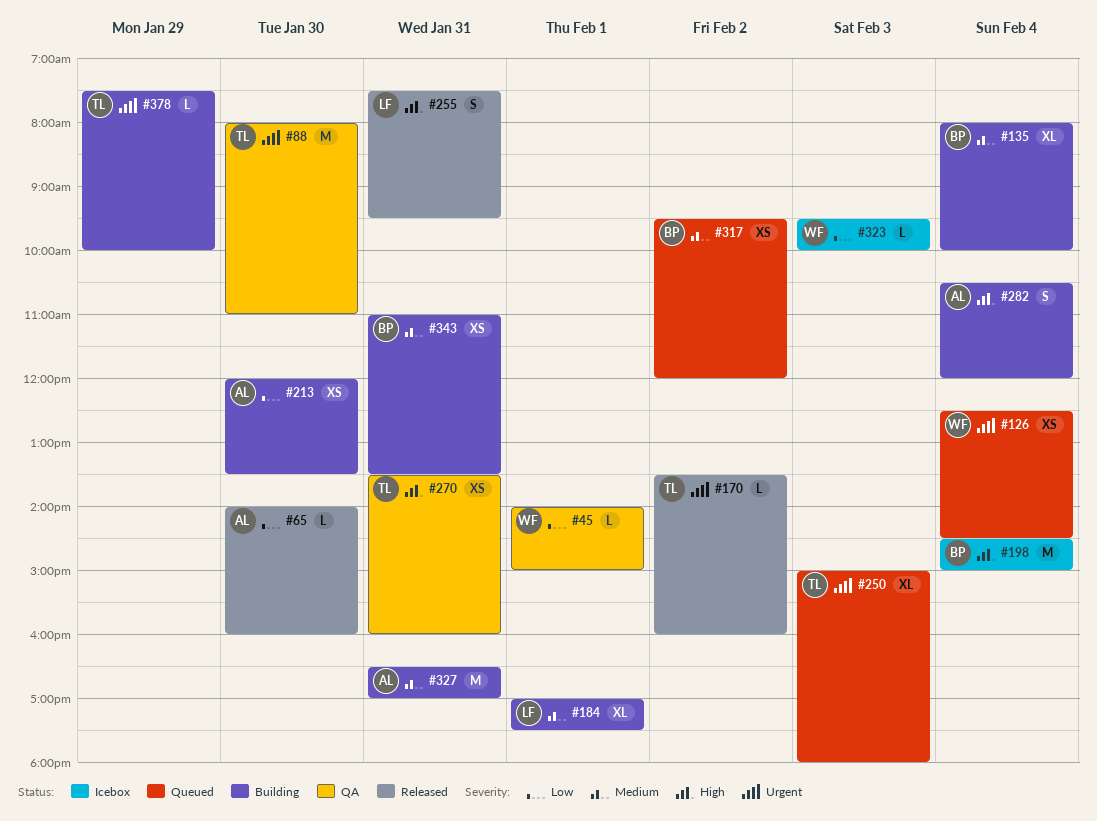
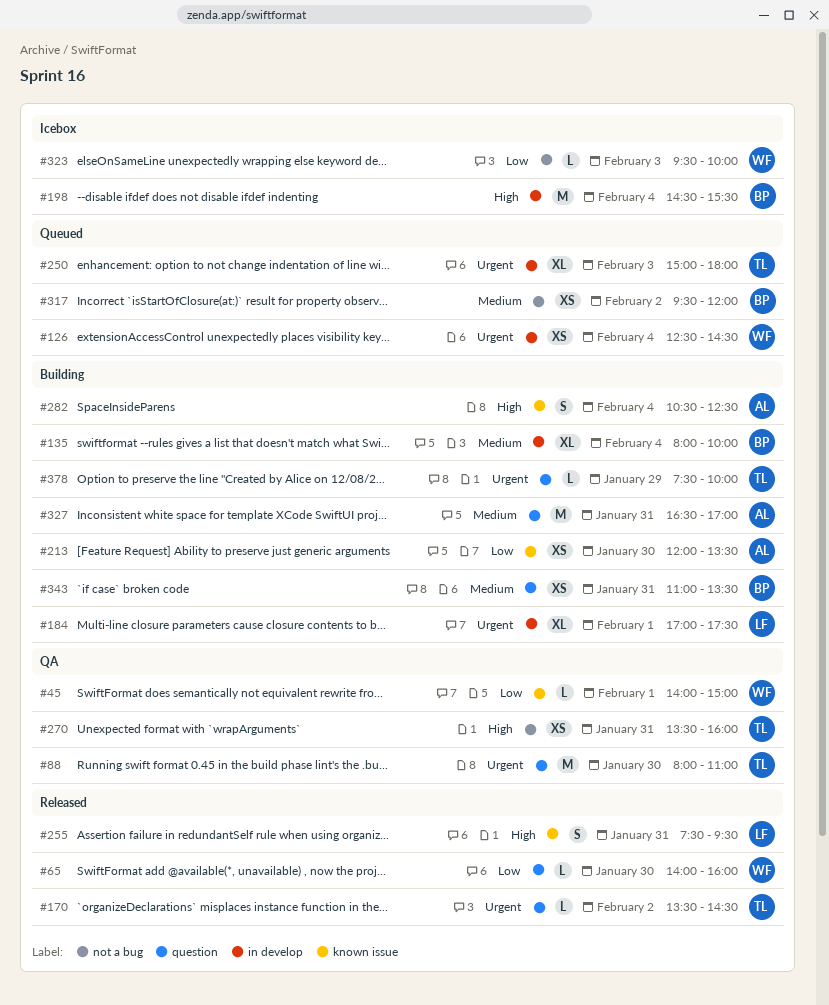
#65, owner: AL -> WF
#170, ends: 16:00 -> 14:30
#184, priority: Medium -> Urgent
#198, ends: 15:00 -> 15:30
#282, ends: 12:00 -> 12:30

